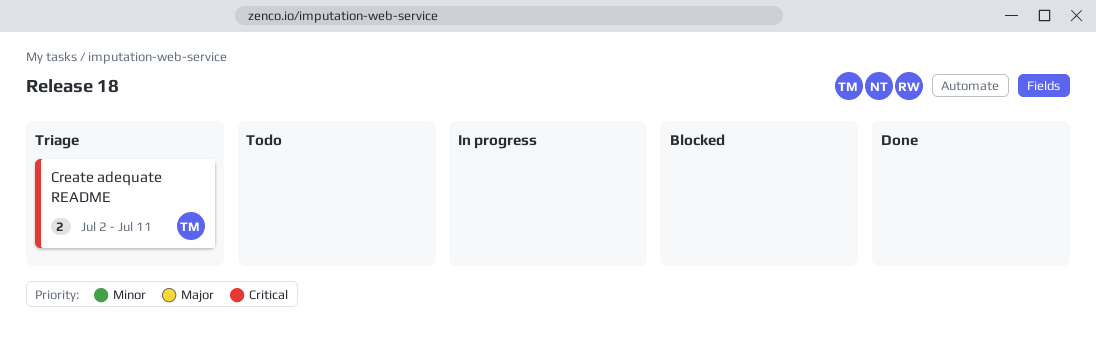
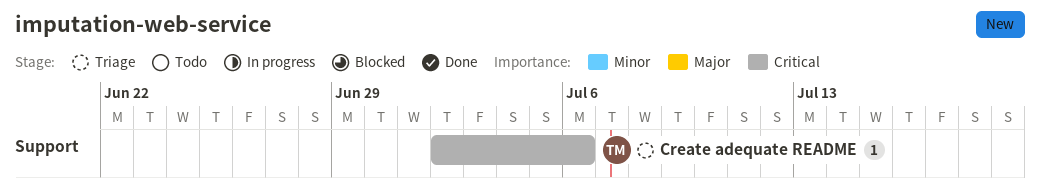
Create adequate README, estimate: 2 -> 1
Create adequate README, due: Jul 11 -> Jul 6

